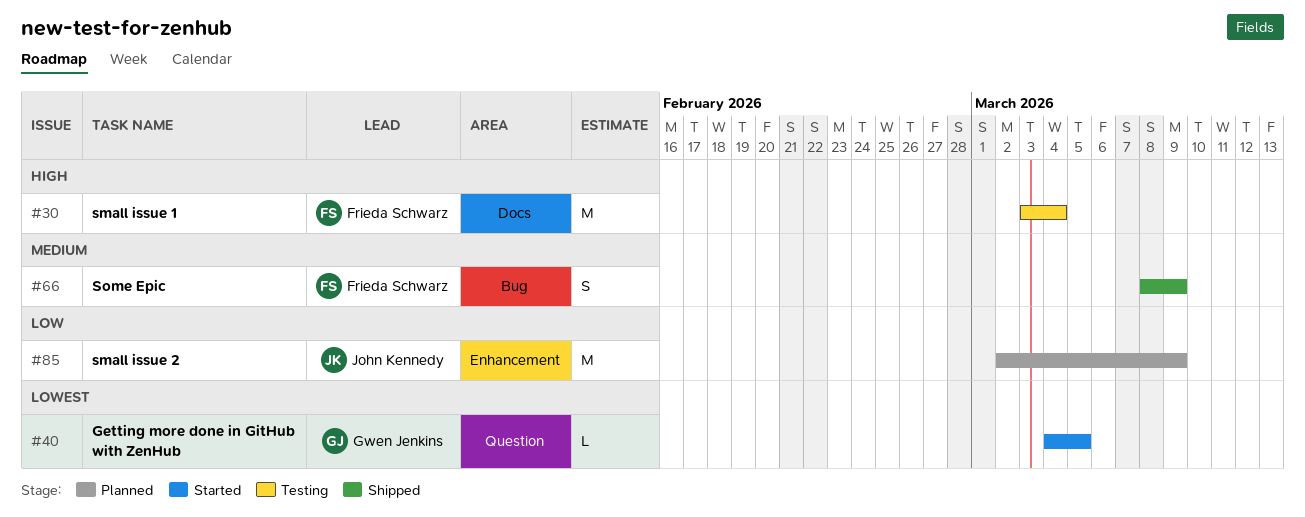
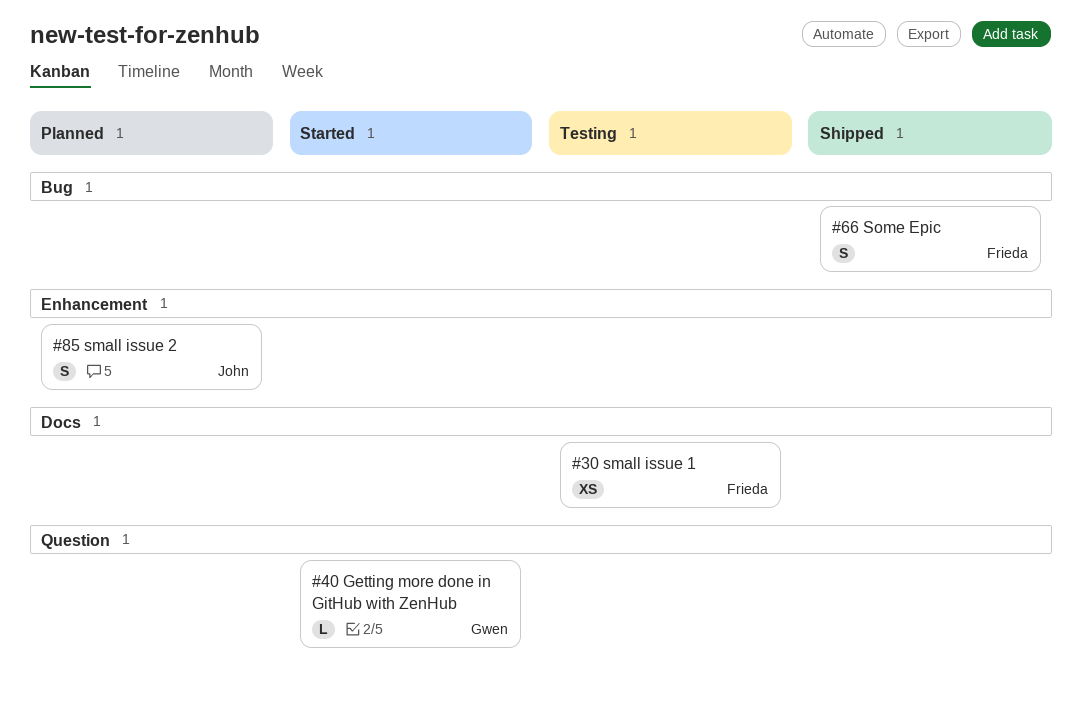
#30, estimate: M -> XS
#85, estimate: M -> S

